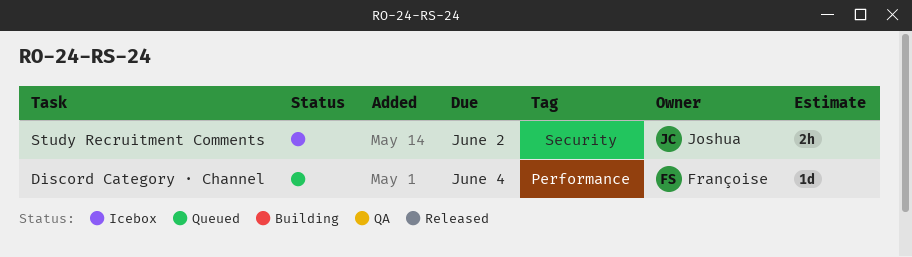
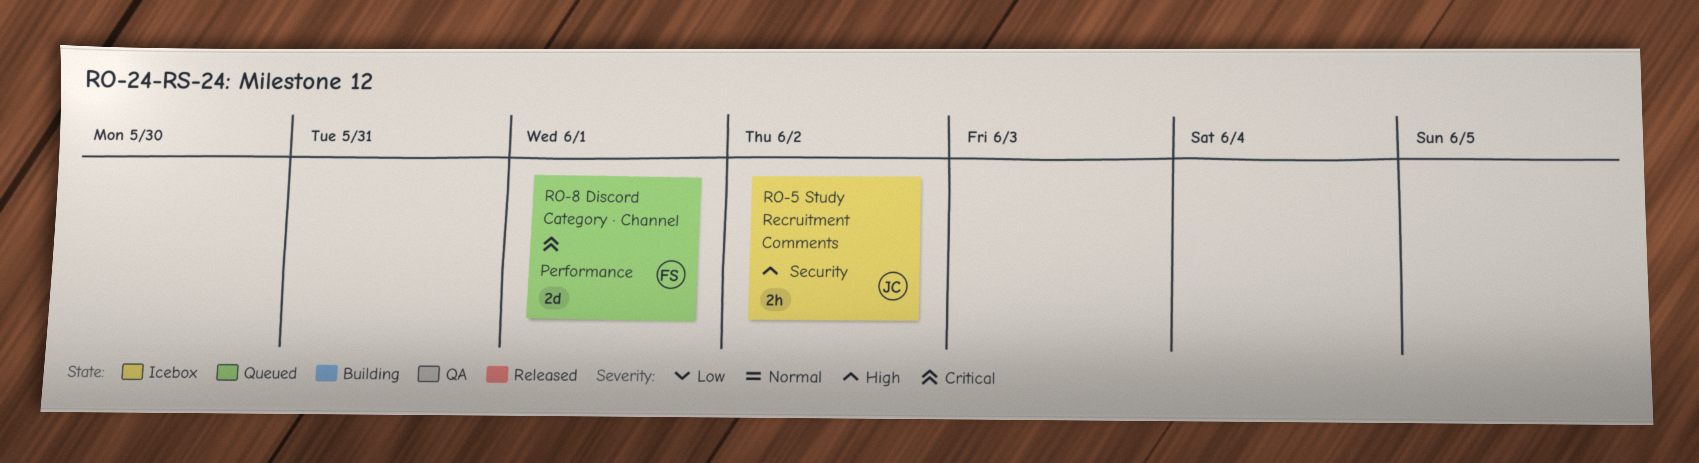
Discord Category · Channel, estimate: 1d -> 2d
Discord Category · Channel, due: Jun 4 -> Jun 1

